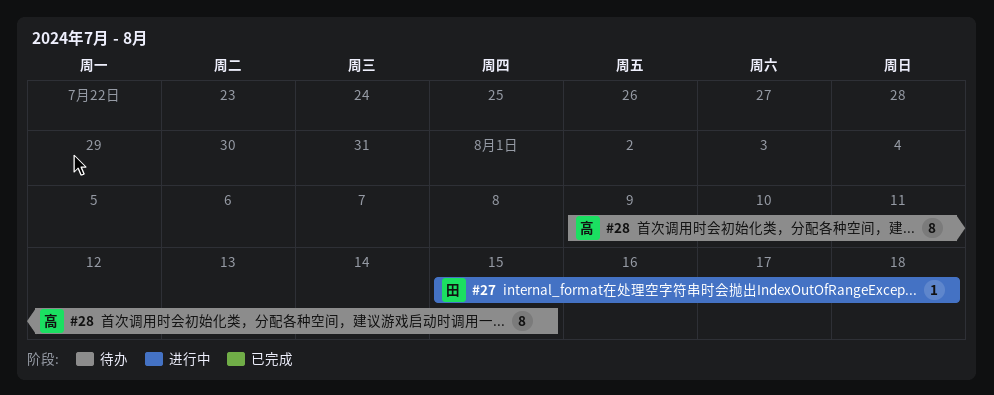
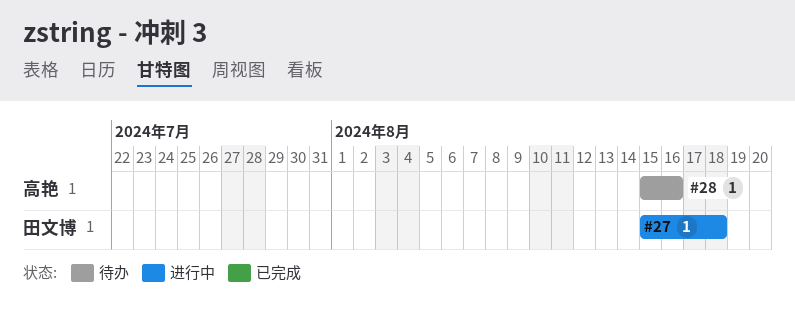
#28, estimate: 8 -> 1
#28, start: Aug 9 -> Aug 15
#28, due: Aug 15 -> Aug 16

